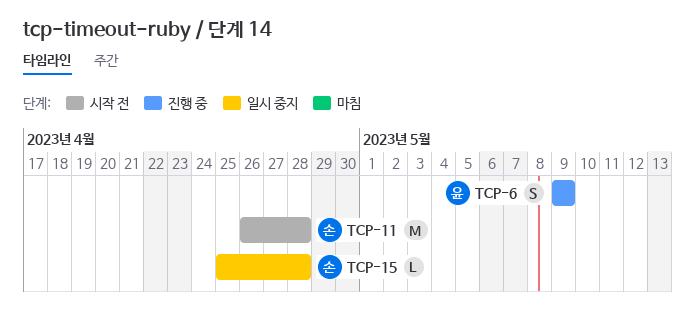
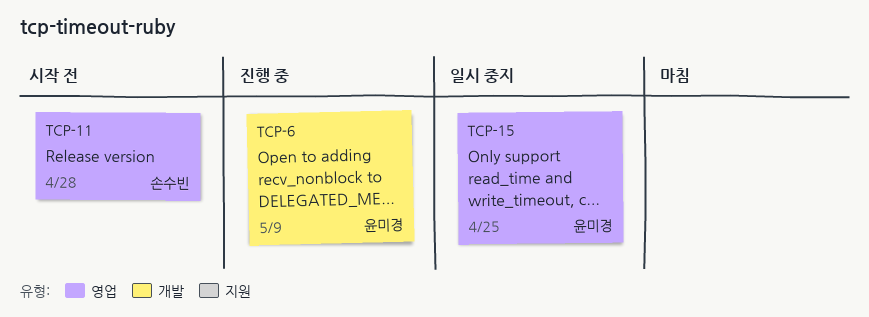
TCP-15, owner: 손수빈 -> 윤미경
TCP-15, due: Apr 28 -> Apr 25

